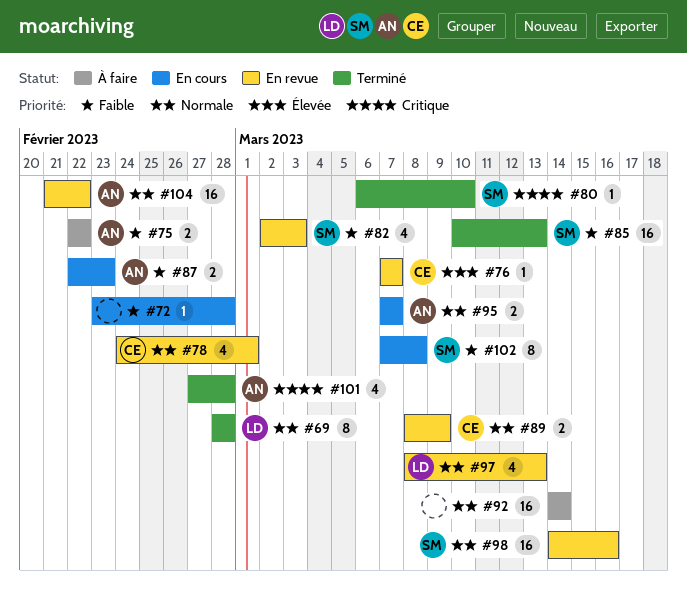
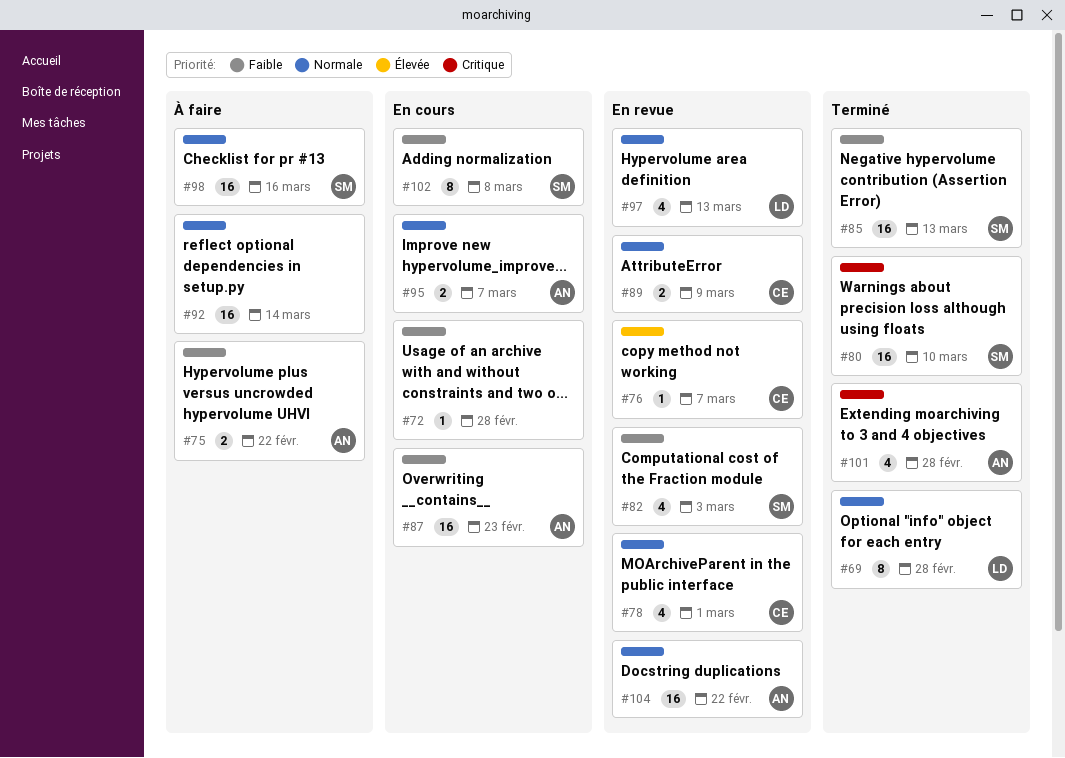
#80, estimate: 1 -> 16
#87, estimate: 2 -> 16
#98, status: En revue -> À faire

